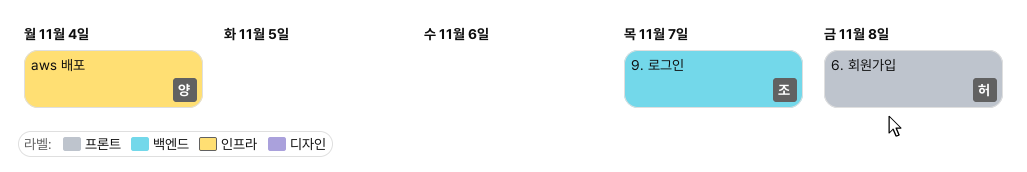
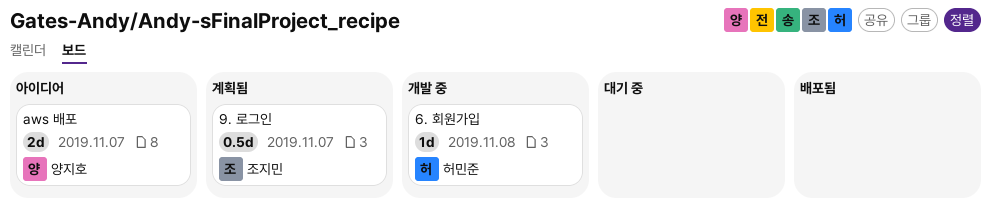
aws 배포, due: Nov 4 -> Nov 7

